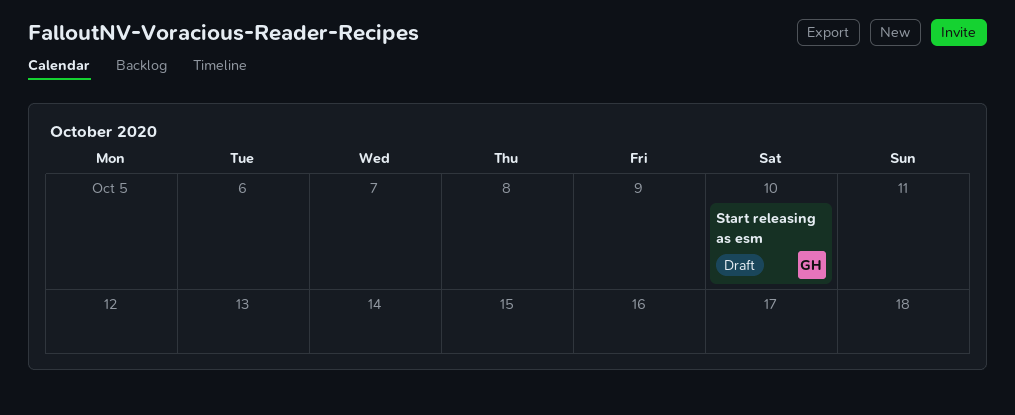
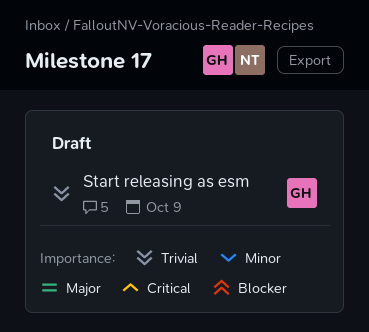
Start releasing as esm, due: Oct 10 -> Oct 9

